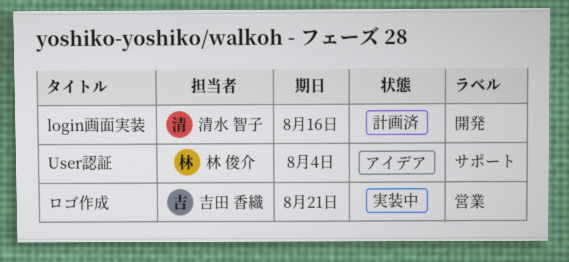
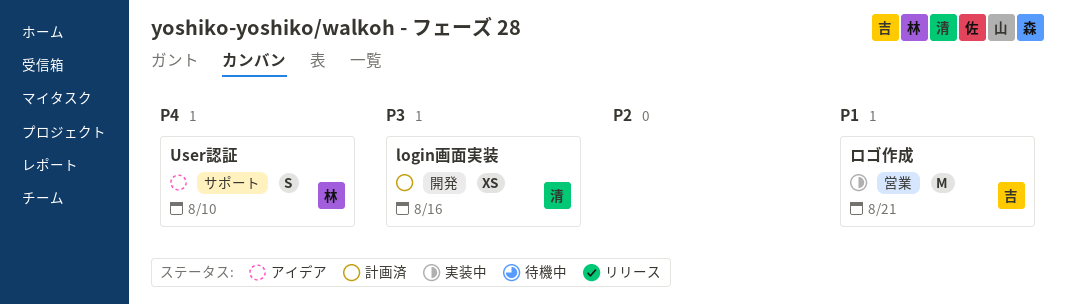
User認証, due: Aug 4 -> Aug 10

